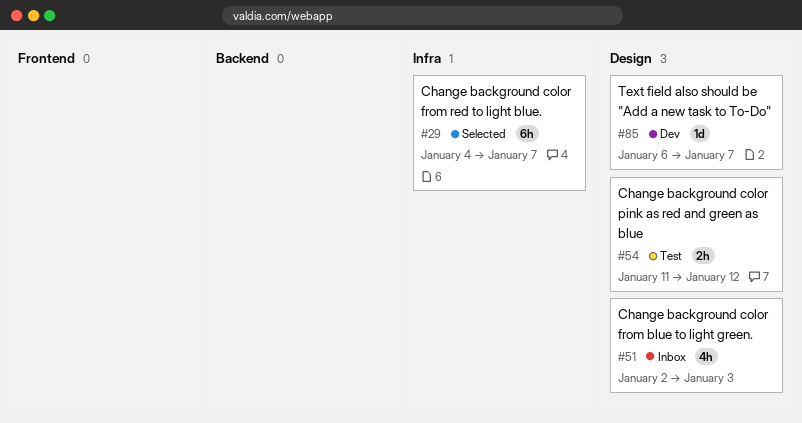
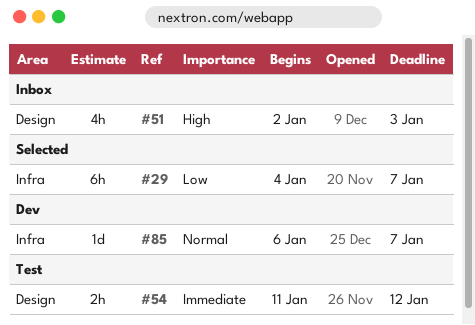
#85, label: Design -> Infra

